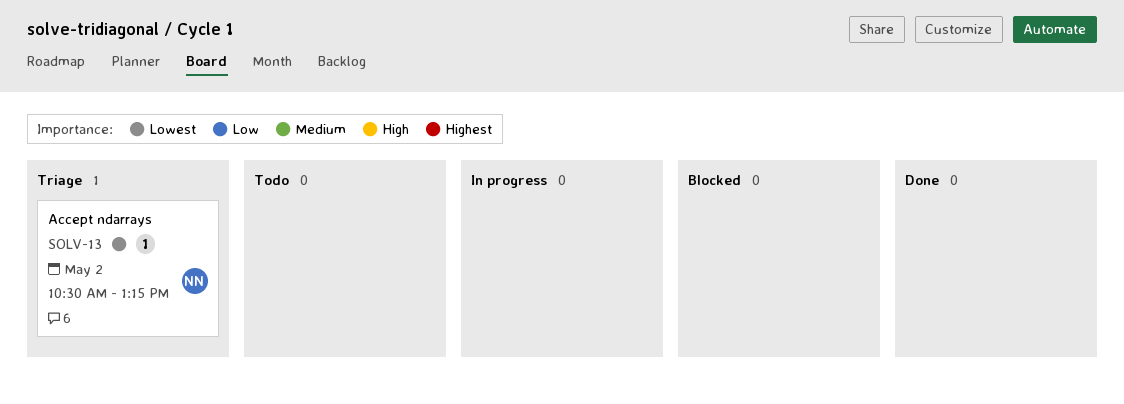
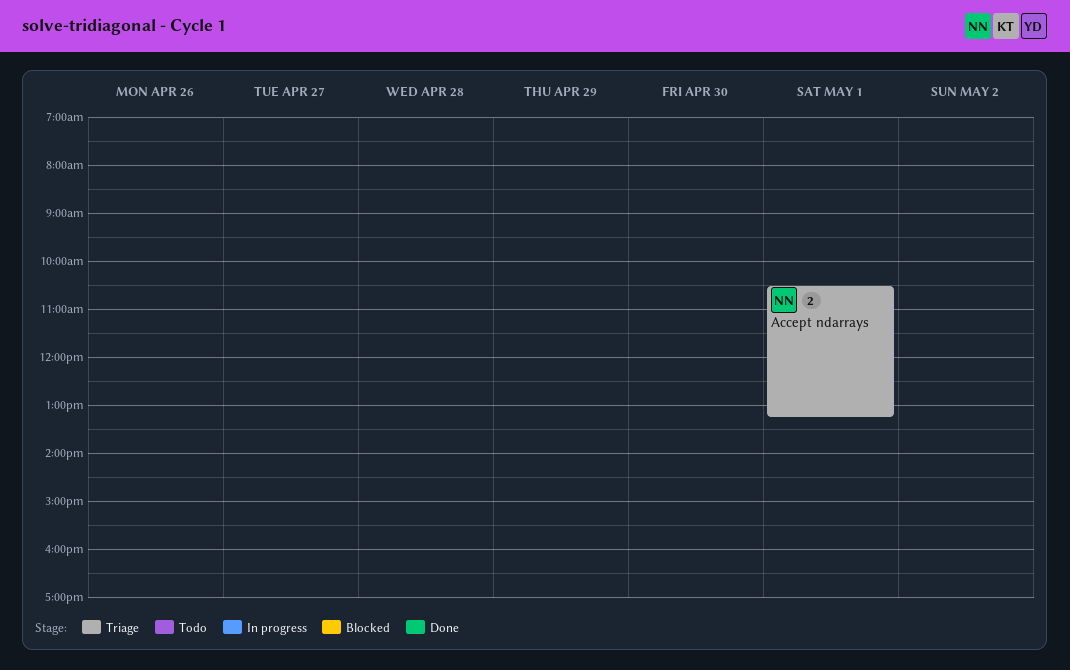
Accept ndarrays, estimate: 1 -> 2
Accept ndarrays, day: May 2 -> May 1

